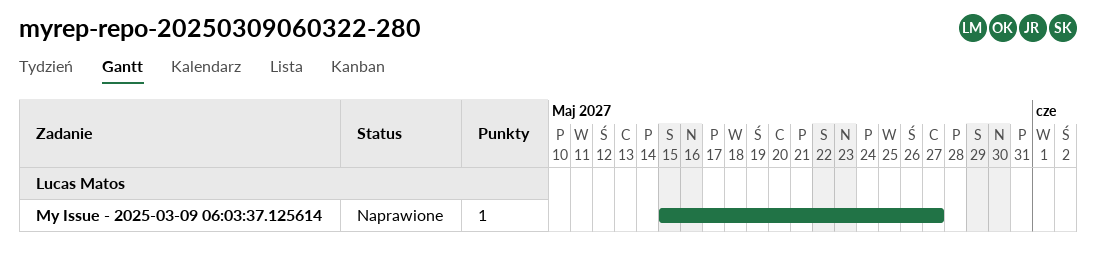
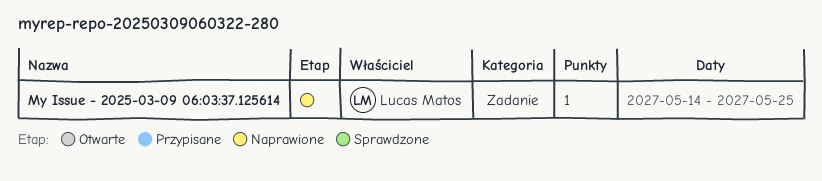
My Issue - 2025-03-09 06:03:37.125614, start: May 15 -> May 14
My Issue - 2025-03-09 06:03:37.125614, due: May 27 -> May 25

